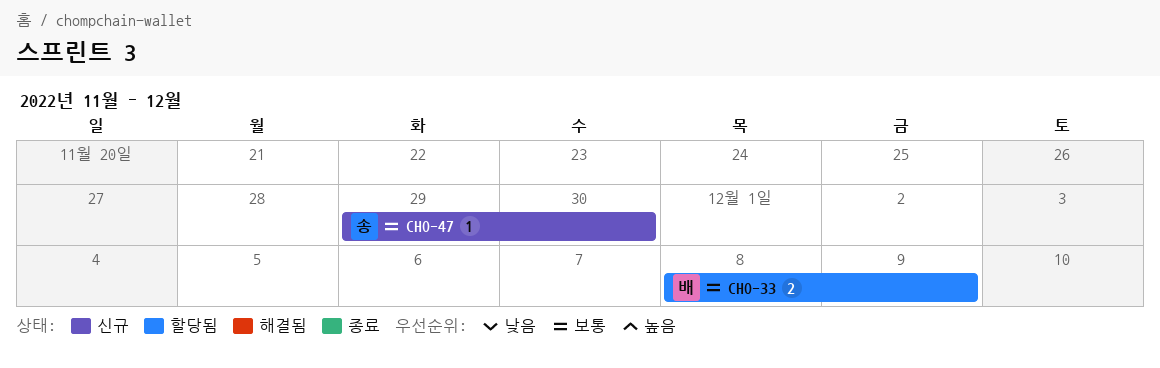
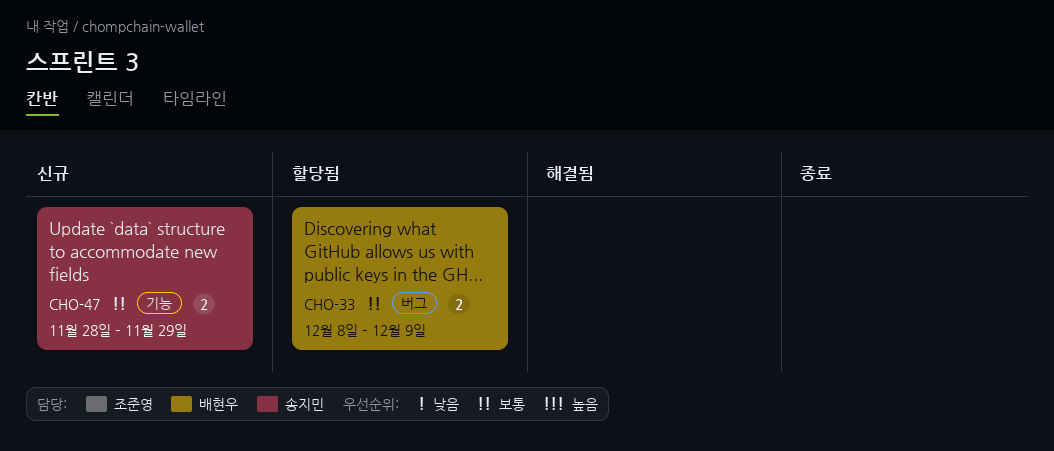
CHO-47, estimate: 1 -> 2
CHO-47, start: Nov 29 -> Nov 28
CHO-47, due: Nov 30 -> Nov 29

